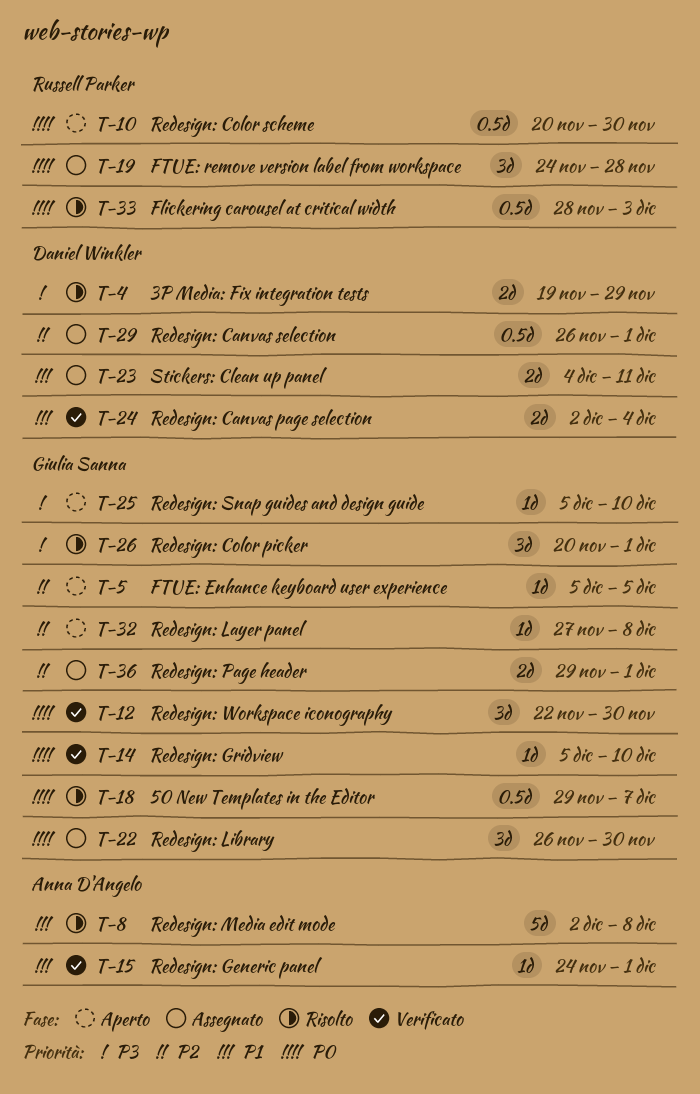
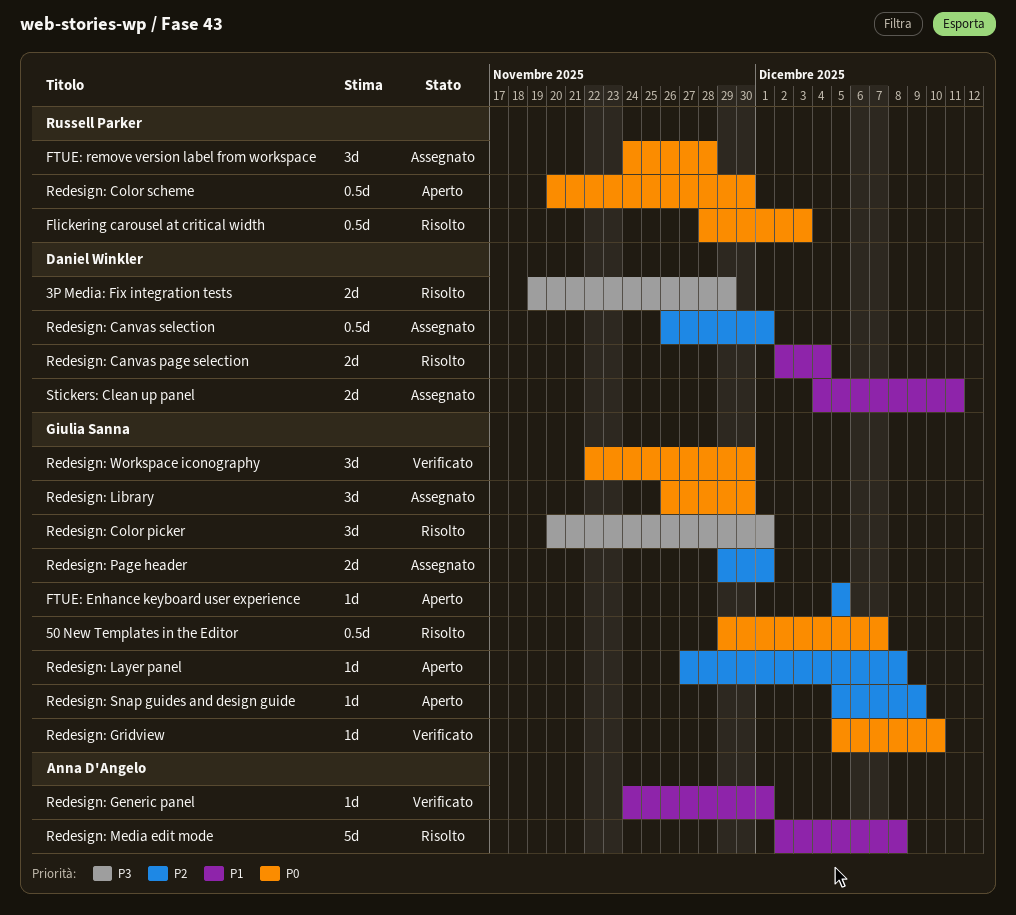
Redesign: Canvas page selection, status: Verificato -> Risolto
Redesign: Snap guides and design guide, priority: P3 -> P2
Redesign: Snap guides and design guide, due: Dec 10 -> Dec 9

